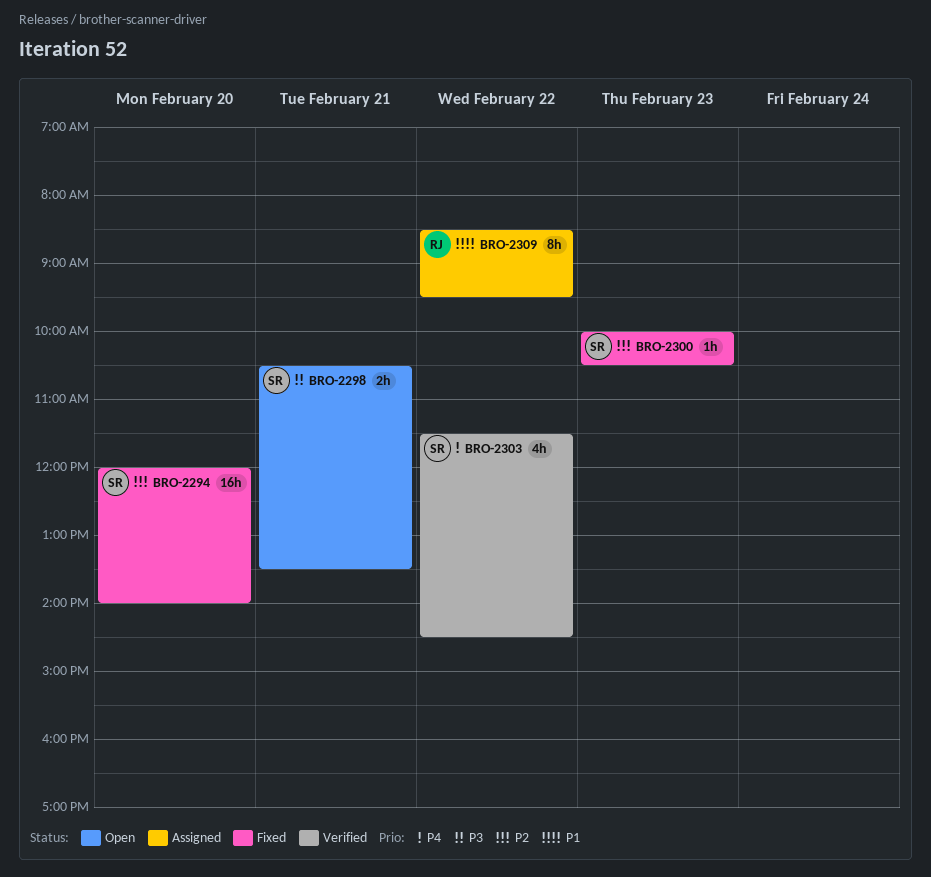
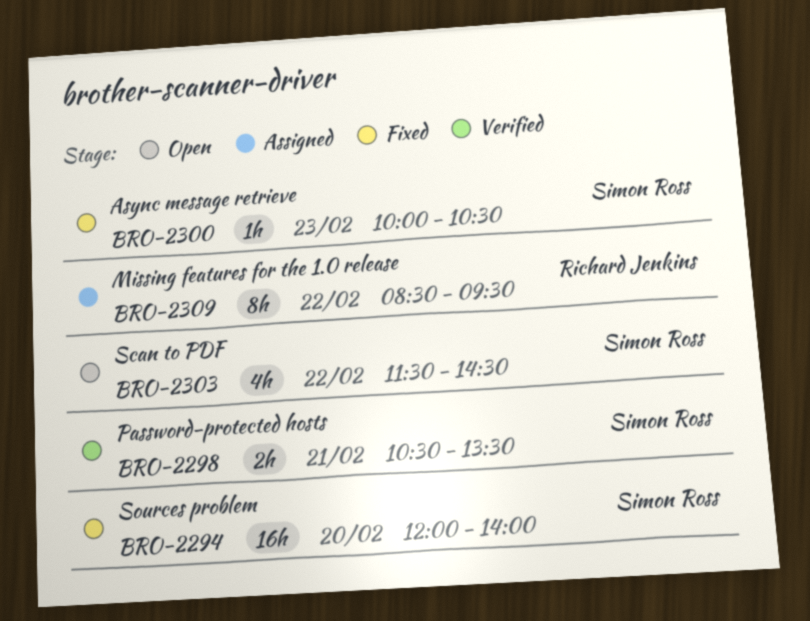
BRO-2298, status: Open -> Verified
BRO-2303, status: Verified -> Open

